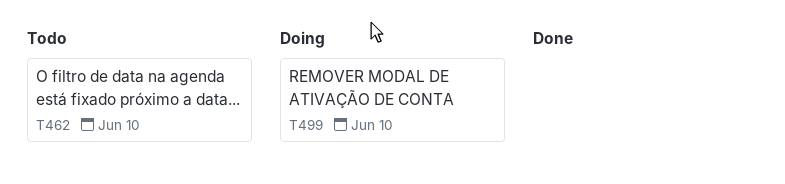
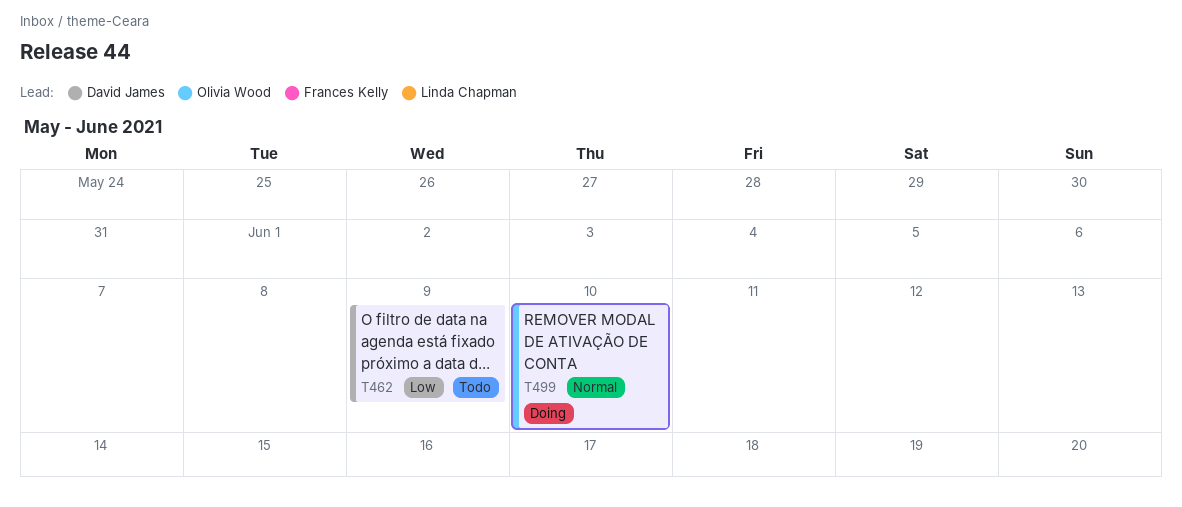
T462, due: Jun 10 -> Jun 9

